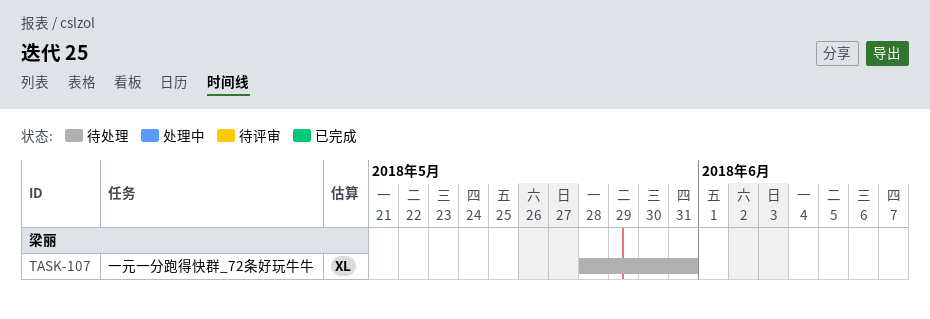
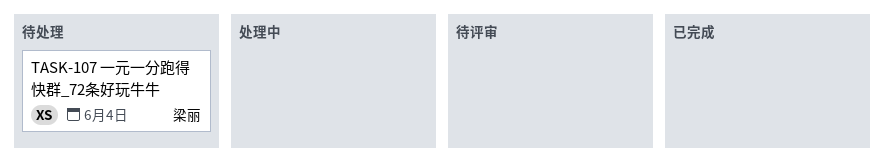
TASK-107, estimate: XL -> XS
TASK-107, due: May 31 -> Jun 4

